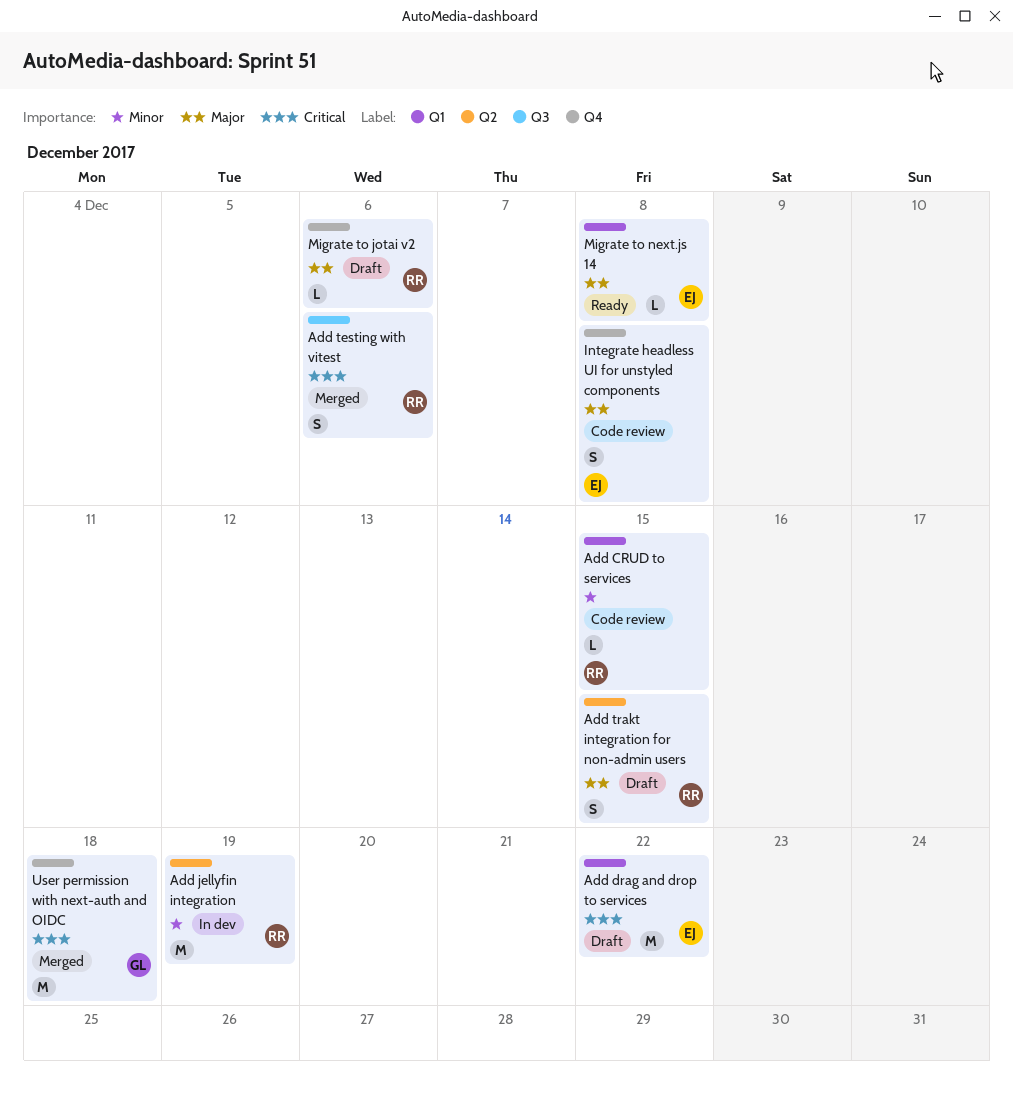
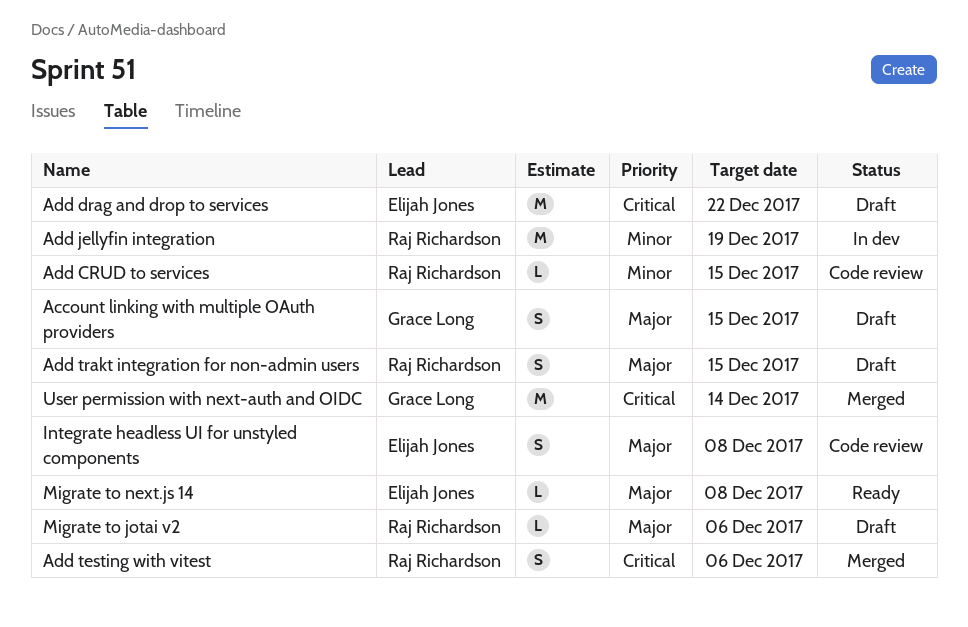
Account linking with multiple OAuth providers: none -> present
User permission with next-auth and OIDC, due: Dec 18 -> Dec 14

